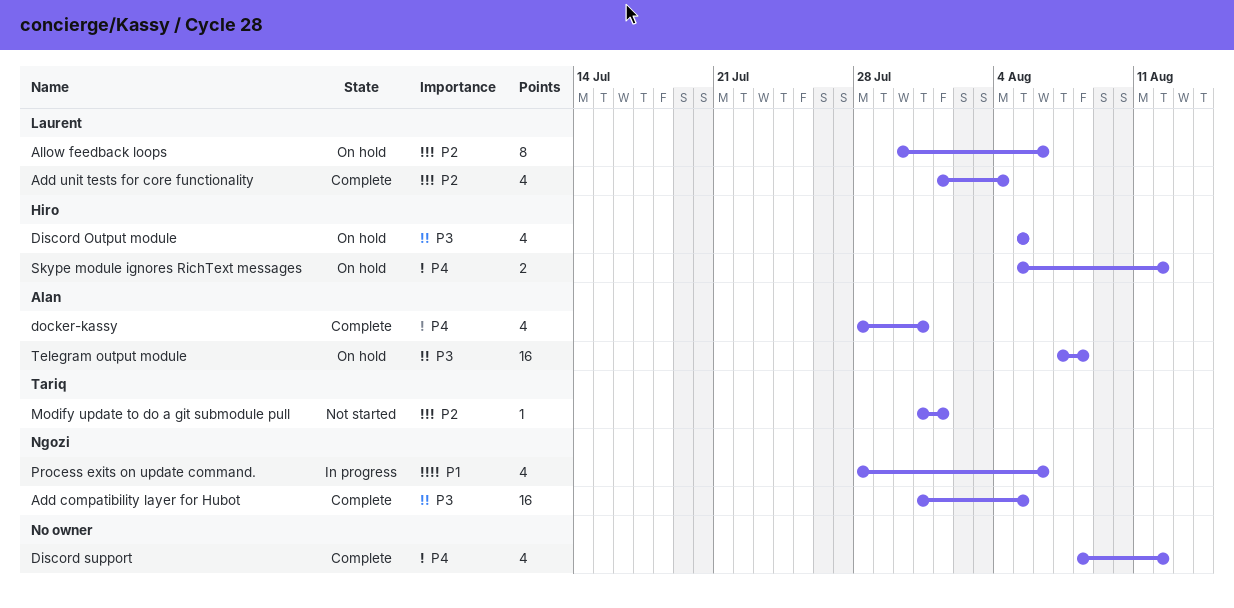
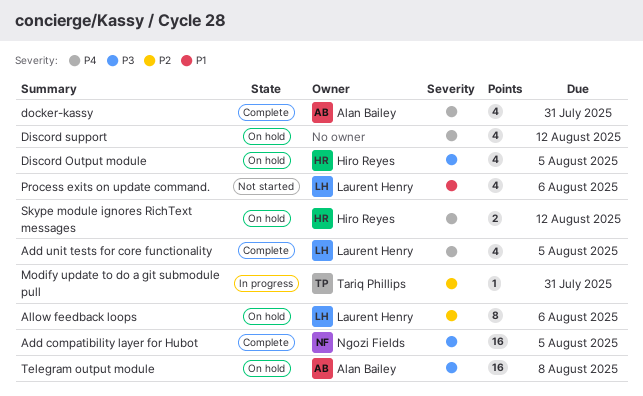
Add unit tests for core functionality, priority: P2 -> P4
Add unit tests for core functionality, due: Aug 4 -> Aug 5
Discord support, status: Complete -> On hold
Modify update to do a git submodule pull, status: Not started -> In progress
Modify update to do a git submodule pull, due: Aug 1 -> Jul 31
Process exits on update command., status: In progress -> Not started
Process exits on update command., owner: Ngozi Fields -> Laurent Henry

